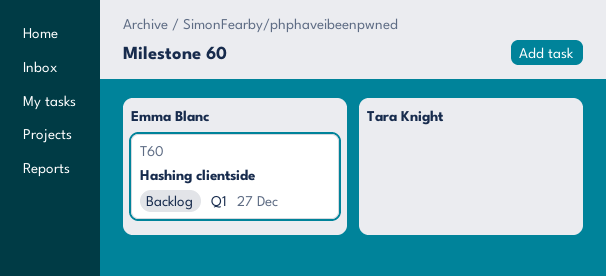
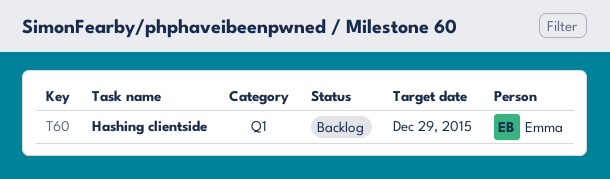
T60, due: Dec 27 -> Dec 29

